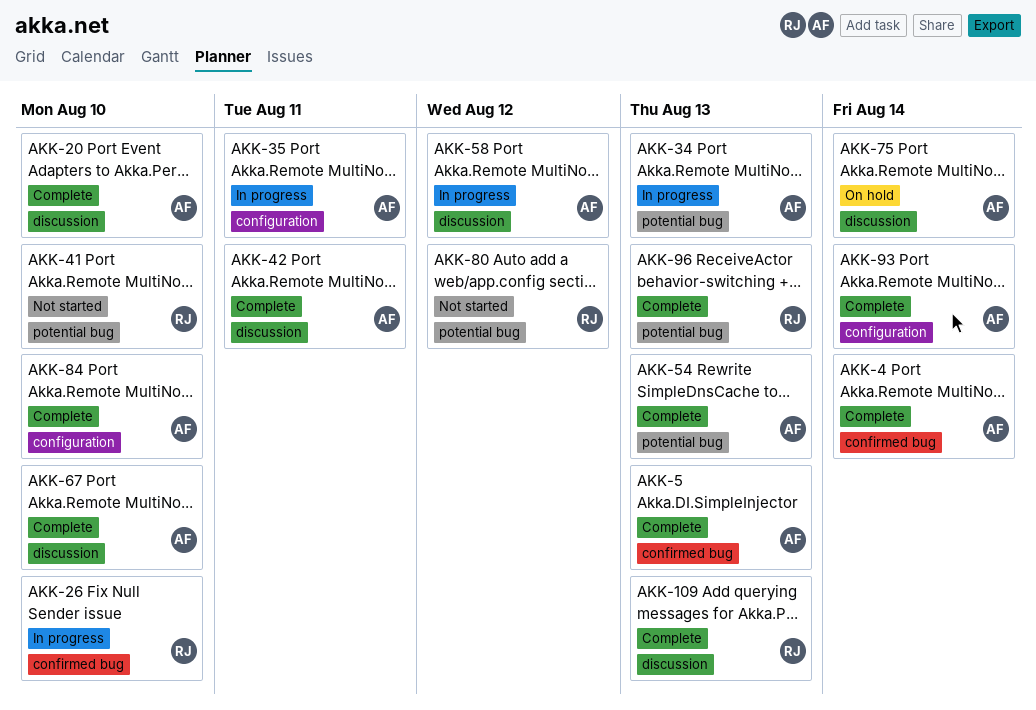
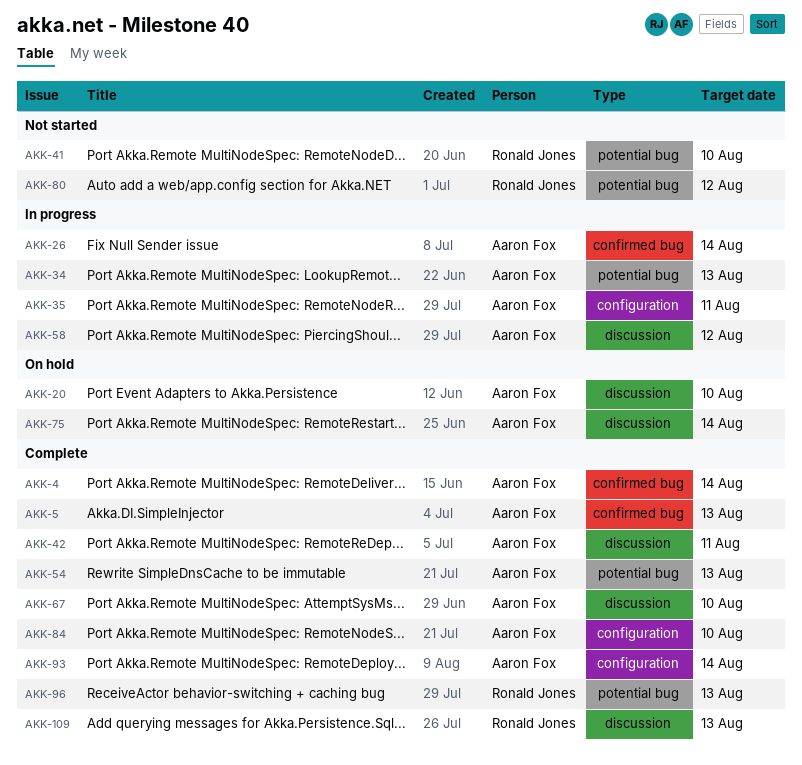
AKK-20, status: Complete -> On hold
AKK-26, owner: Ronald Jones -> Aaron Fox
AKK-26, due: Aug 10 -> Aug 14

